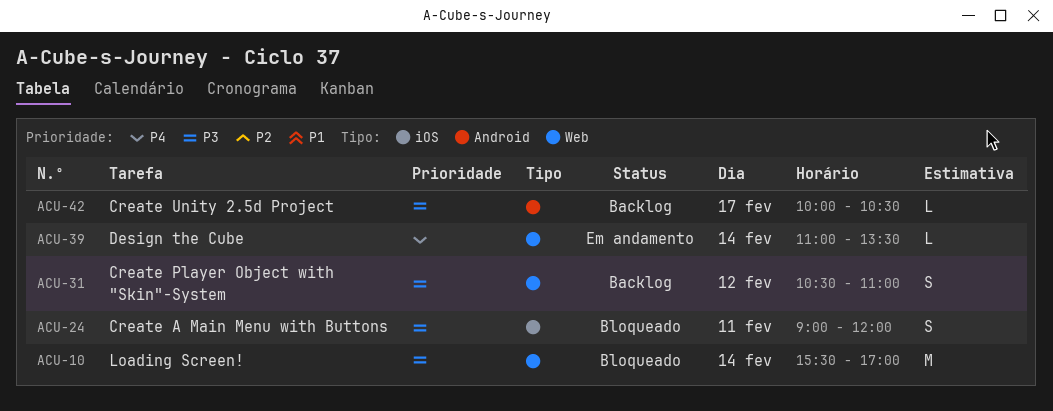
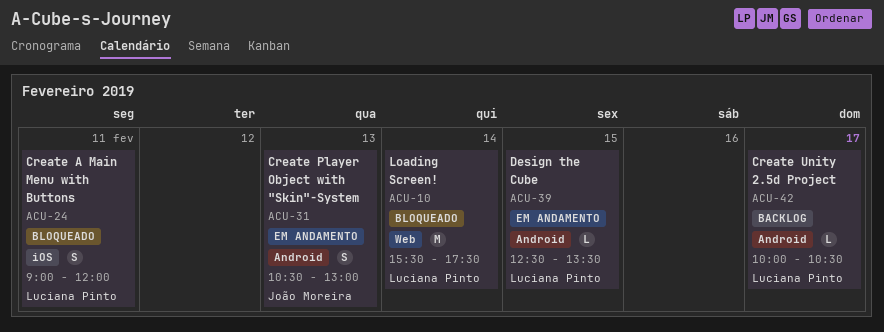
ACU-10, ends: 17:00 -> 17:30
ACU-31, status: Backlog -> Em andamento
ACU-31, label: Web -> Android
ACU-31, day: Feb 12 -> Feb 13
ACU-31, ends: 11:00 -> 13:00
ACU-39, label: Web -> Android
ACU-39, day: Feb 14 -> Feb 15
ACU-39, begins: 11:00 -> 12:30

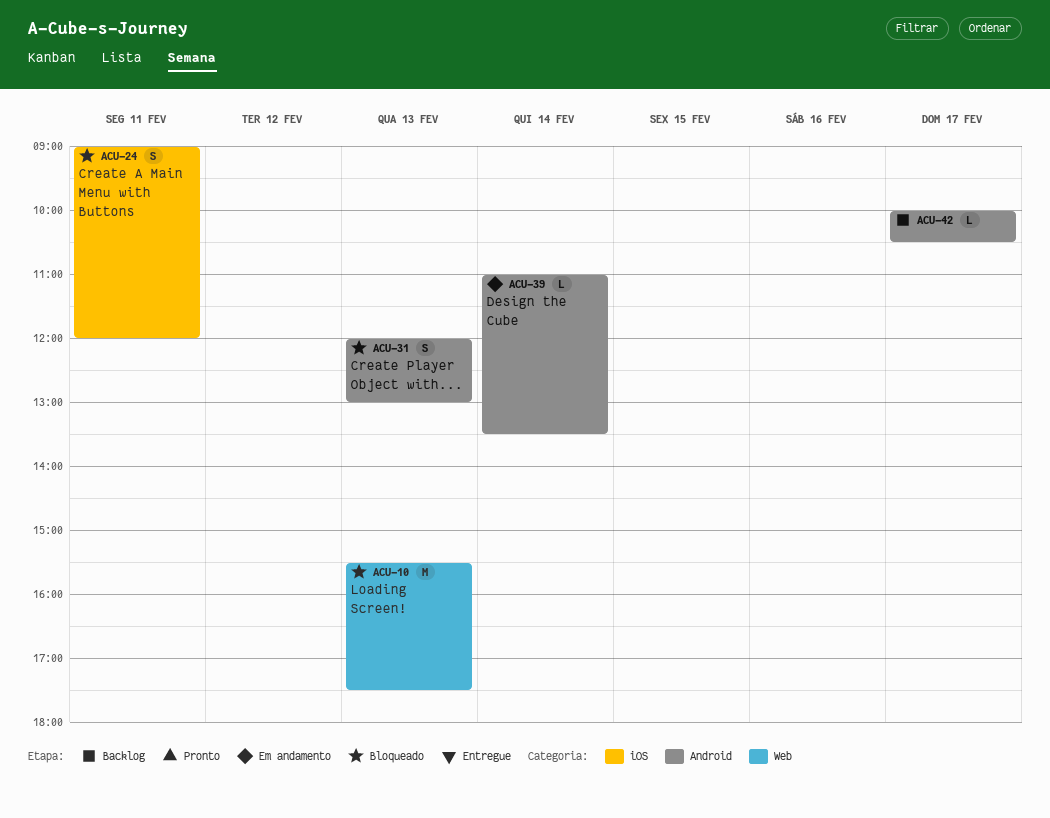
ACU-10, day: Feb 14 -> Feb 13
ACU-31, status: Em andamento -> Bloqueado
ACU-31, begins: 10:30 -> 12:00
ACU-39, day: Feb 15 -> Feb 14
ACU-39, begins: 12:30 -> 11:00

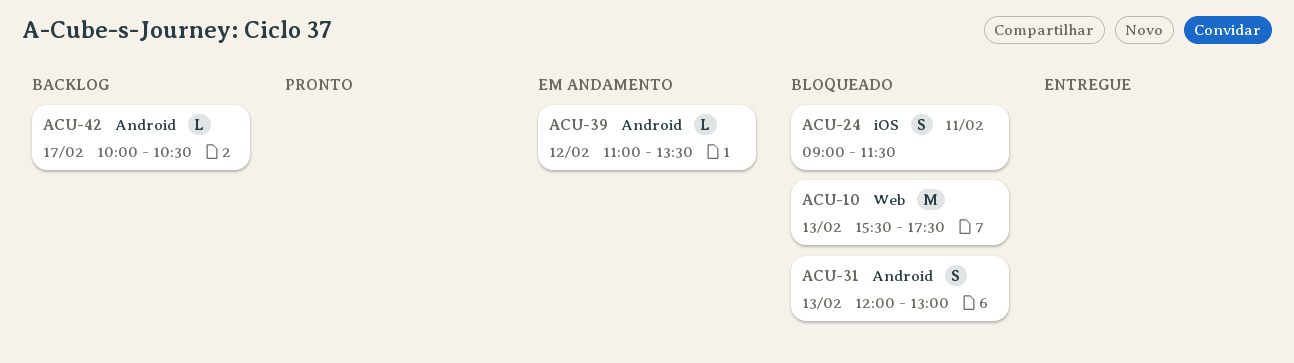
ACU-24, ends: 12:00 -> 11:30
ACU-39, day: Feb 14 -> Feb 12

